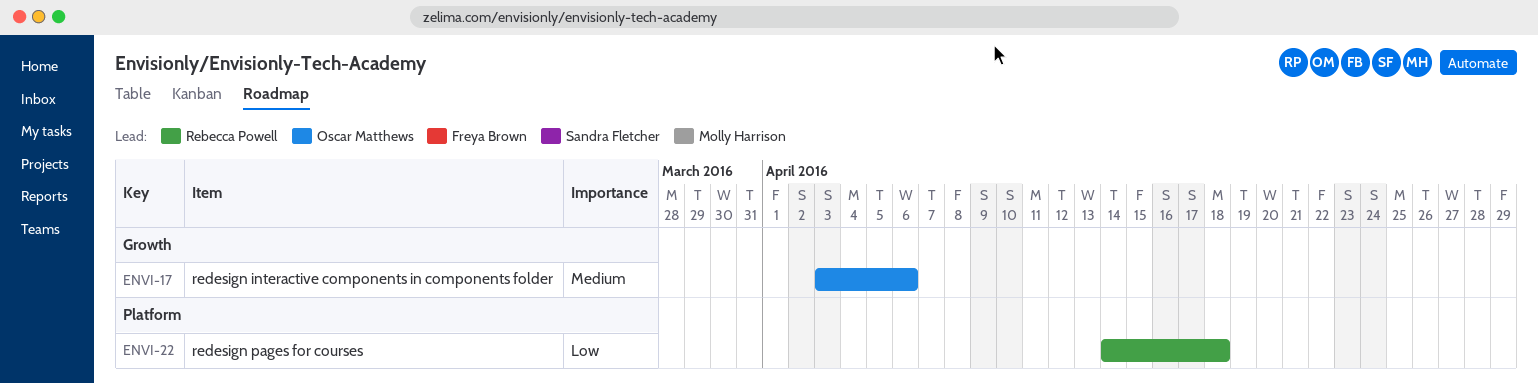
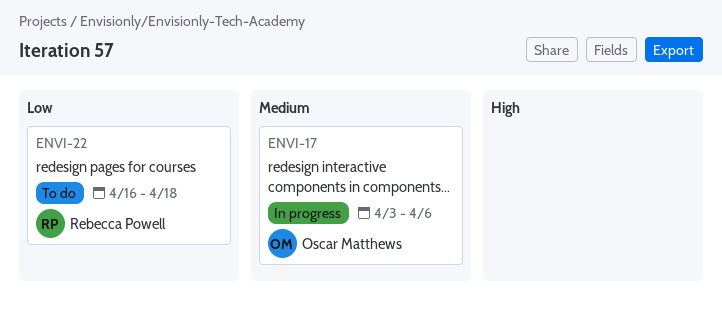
ENVI-22, start: Apr 14 -> Apr 16

